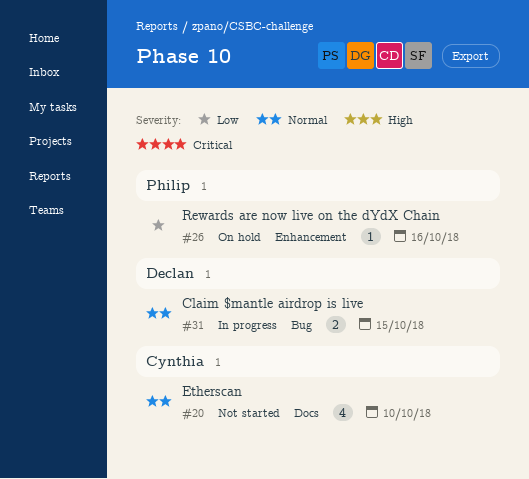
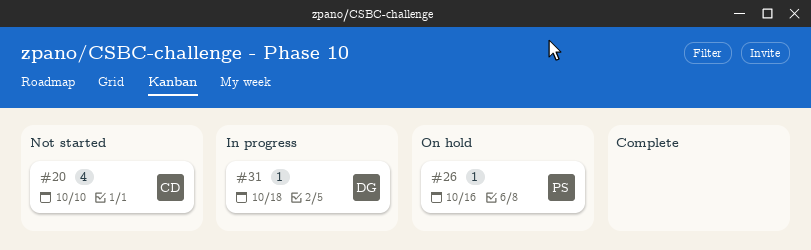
#31, estimate: 2 -> 1
#31, due: Oct 15 -> Oct 18

